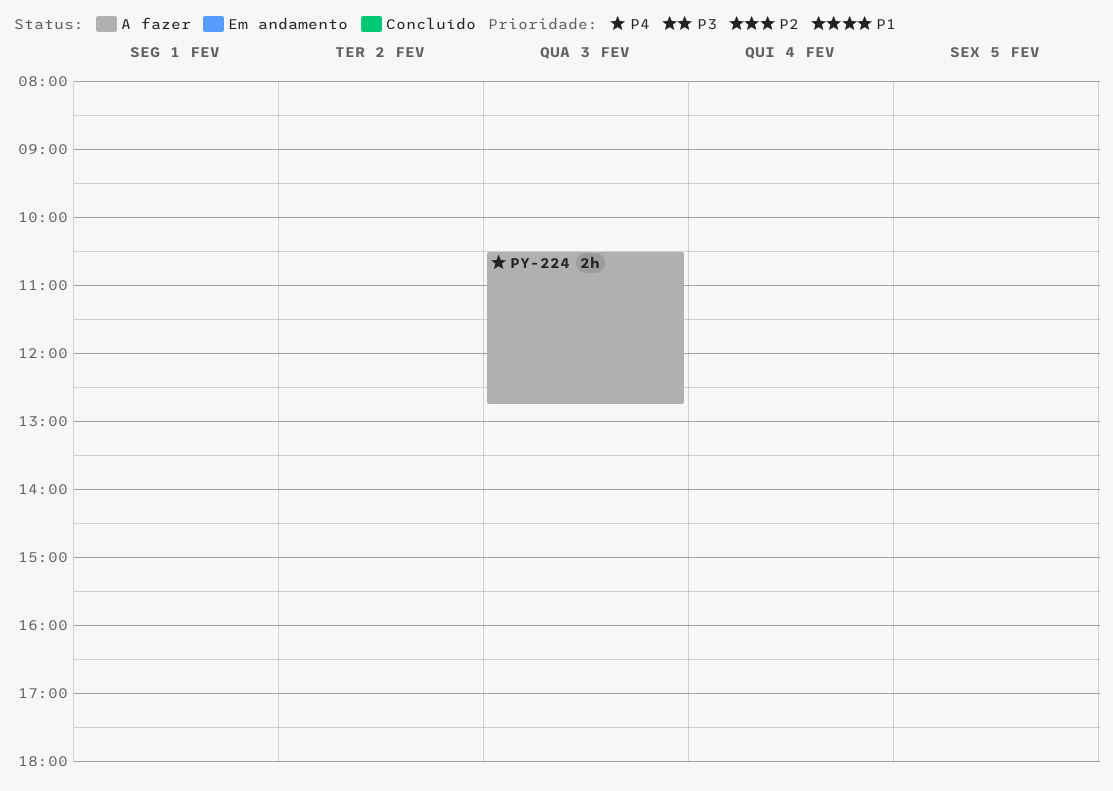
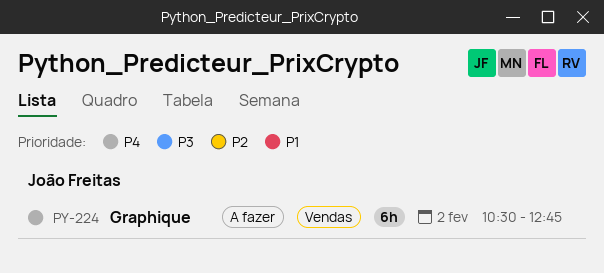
PY-224, estimate: 2h -> 6h
PY-224, day: Feb 3 -> Feb 2

